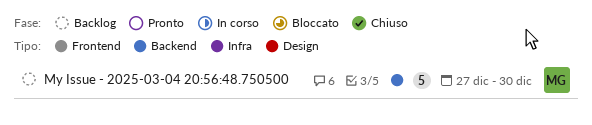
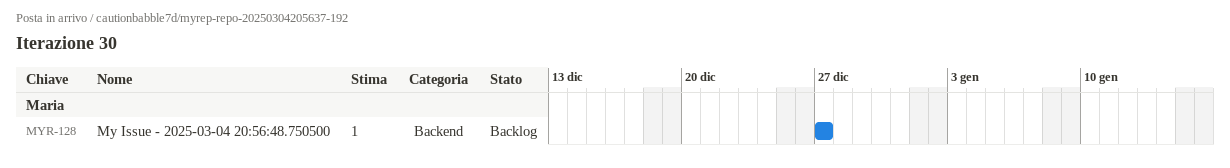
My Issue - 2025-03-04 20:56:48.750500, estimate: 5 -> 1
My Issue - 2025-03-04 20:56:48.750500, due: Dec 30 -> Dec 27

